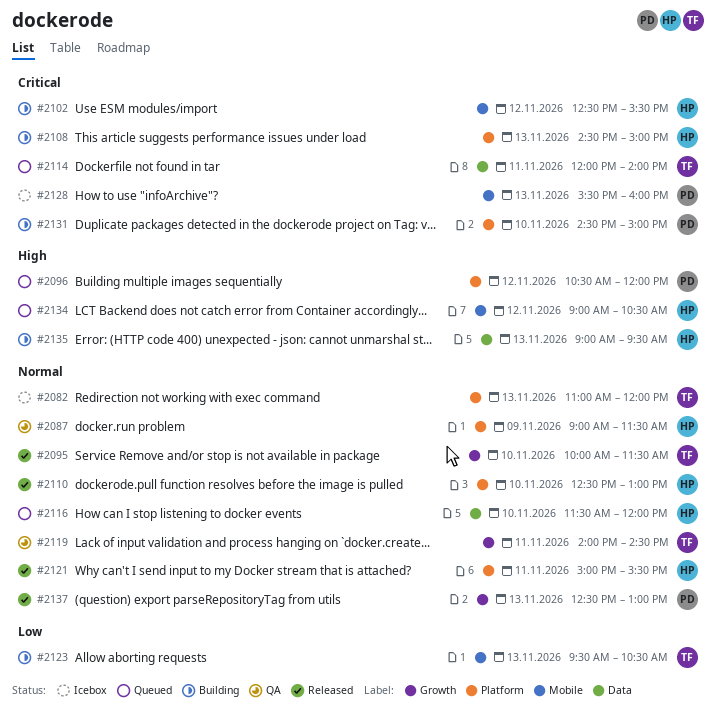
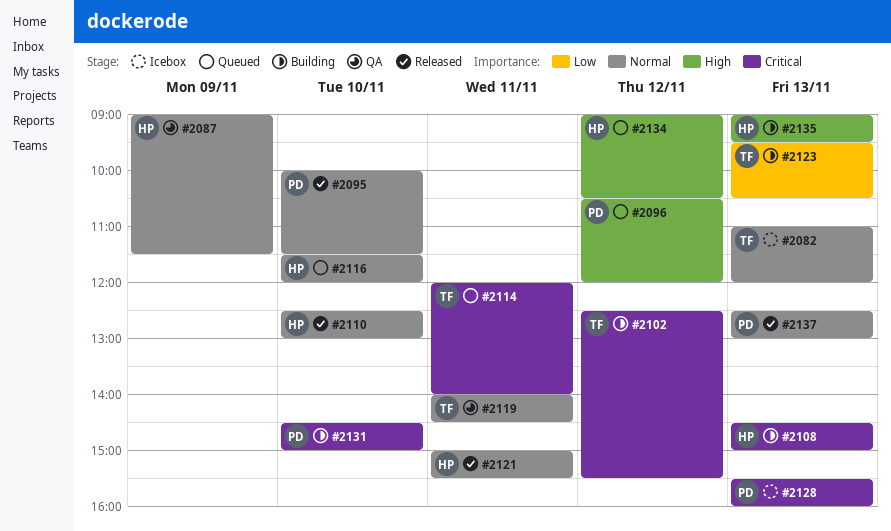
#2095, owner: TF -> PD
#2102, owner: HP -> TF

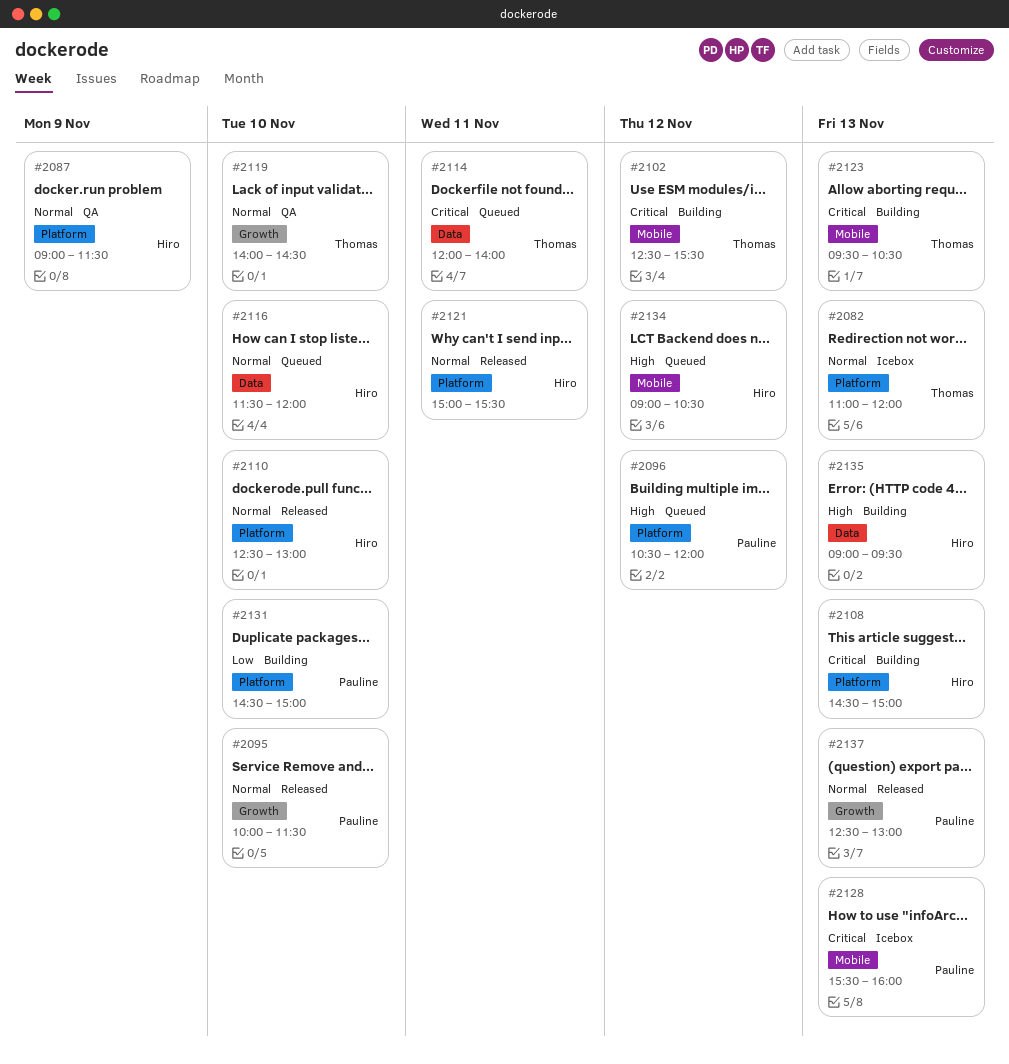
#2119, day: Nov 11 -> Nov 10
#2123, priority: Low -> Critical
#2131, priority: Critical -> Low

